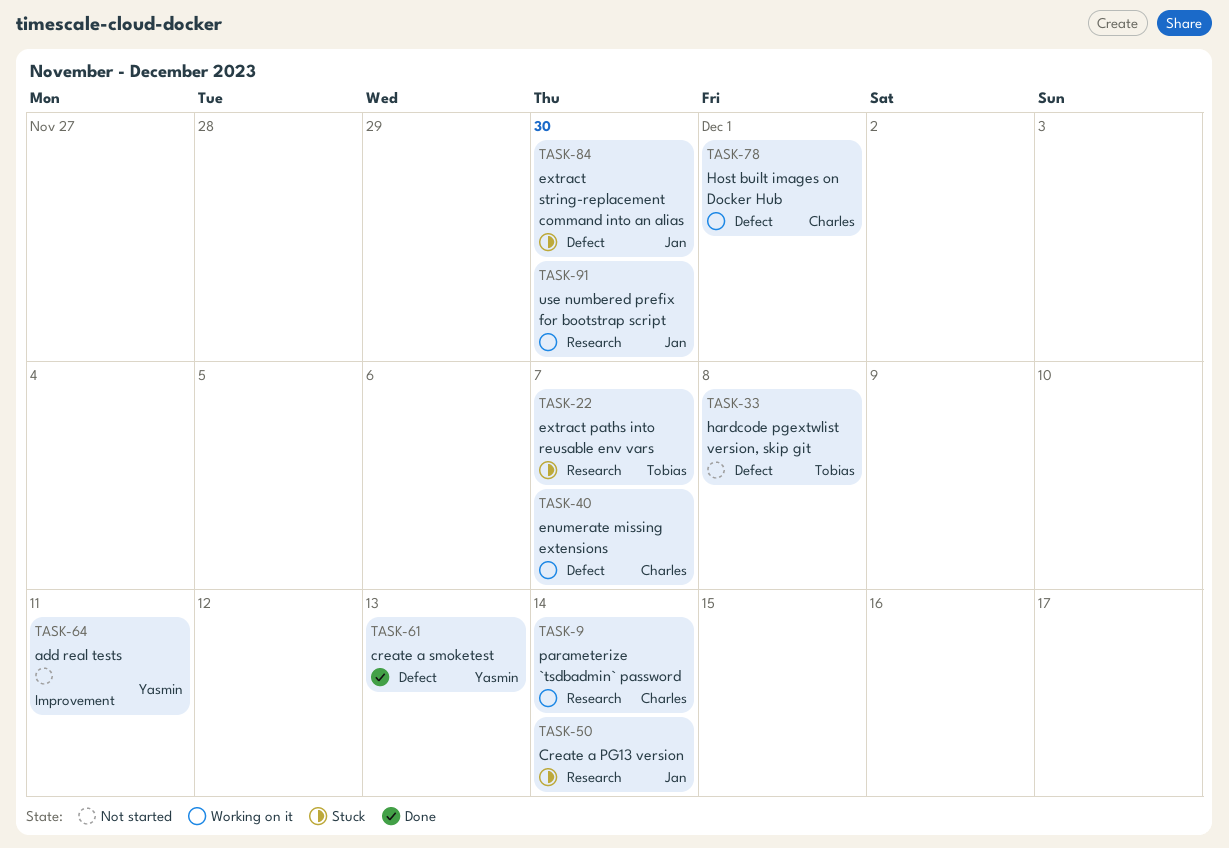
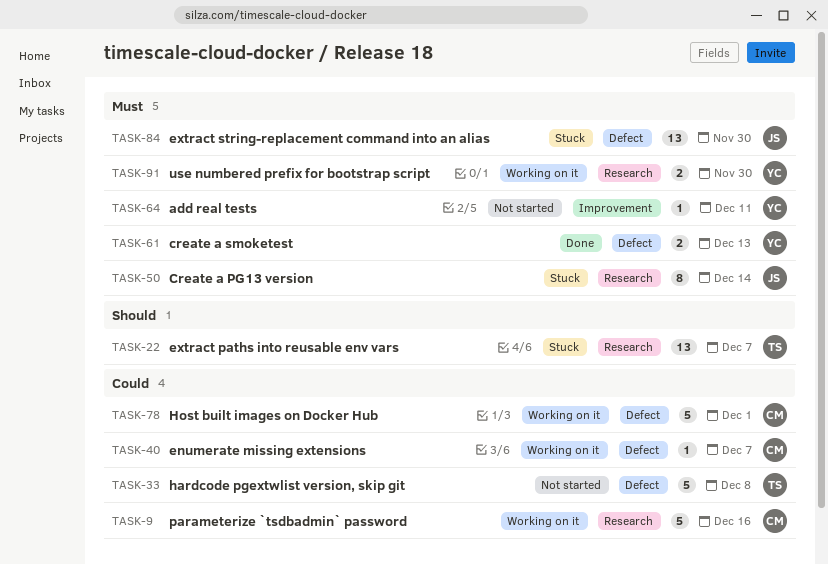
TASK-9, due: Dec 14 -> Dec 16
TASK-91, owner: Jan -> Yasmin

